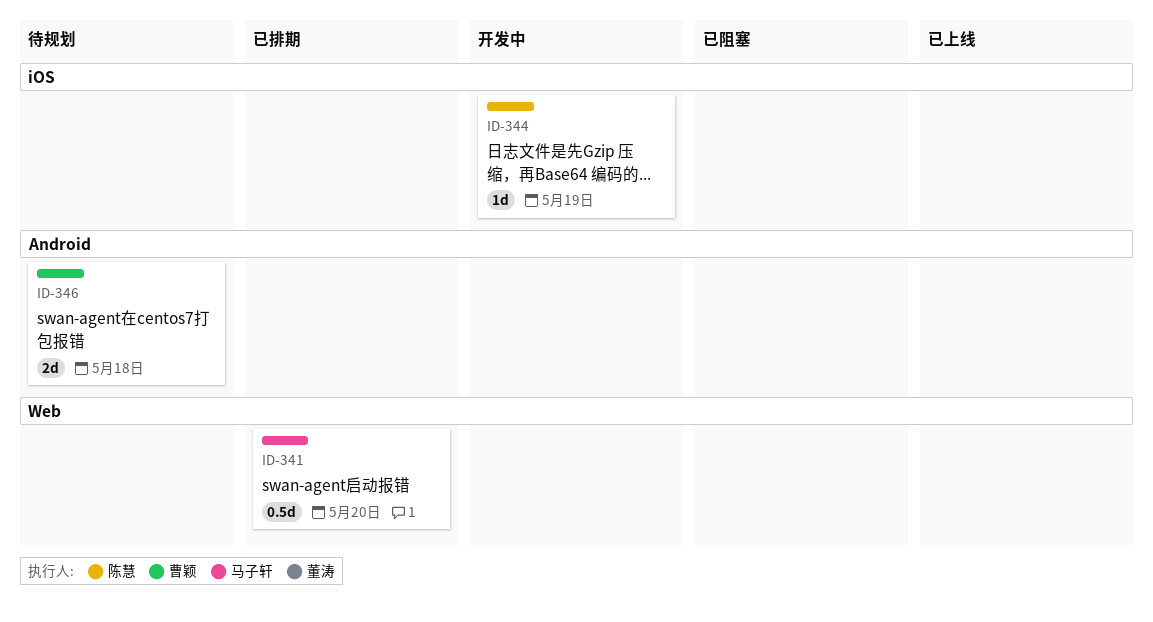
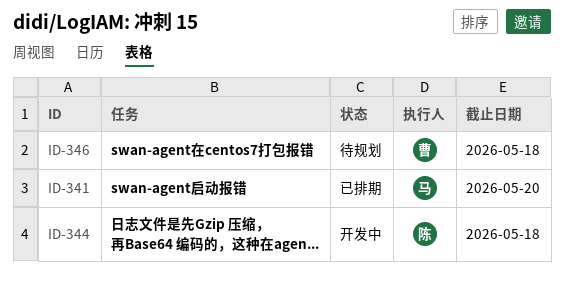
ID-344, due: May 19 -> May 18

